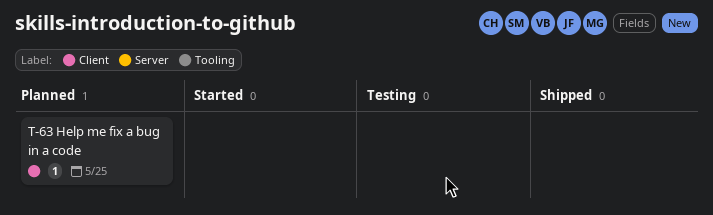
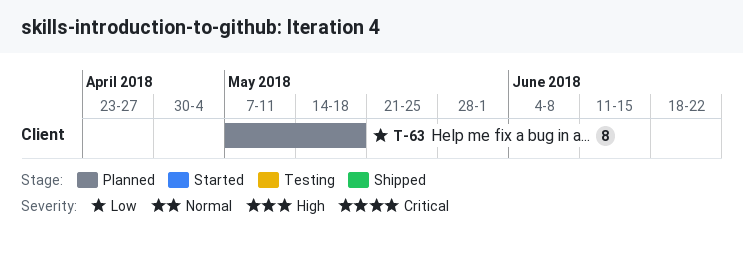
T-63, estimate: 1 -> 8
T-63, due: May 25 -> May 18

